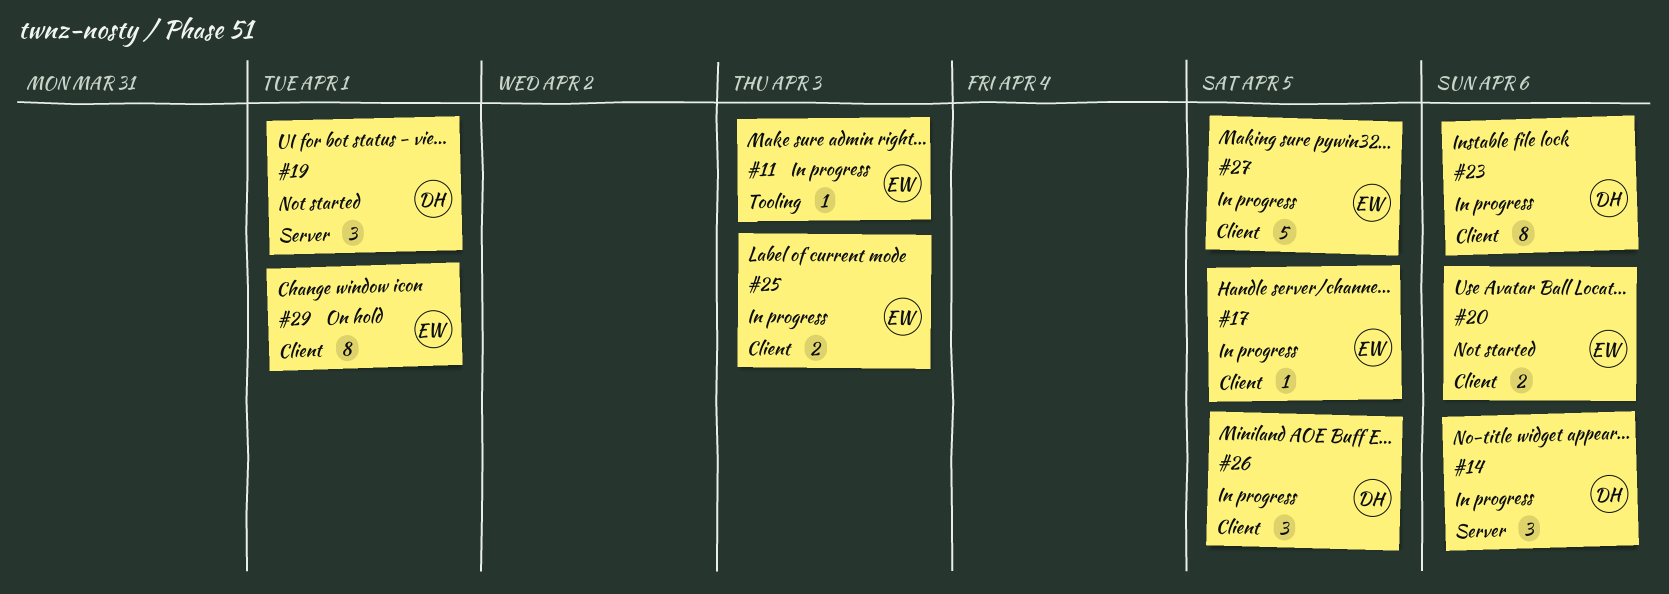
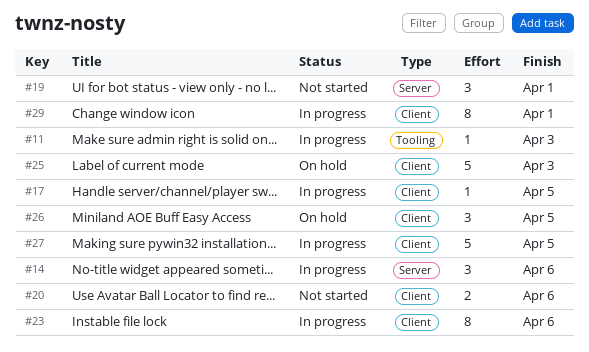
#25, status: In progress -> On hold
#25, estimate: 2 -> 5
#26, status: In progress -> On hold
#29, status: On hold -> In progress

